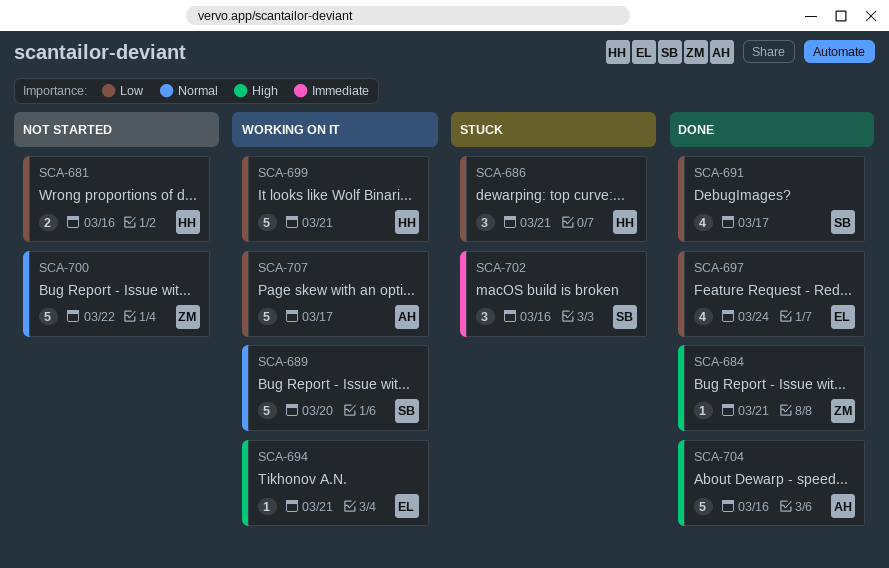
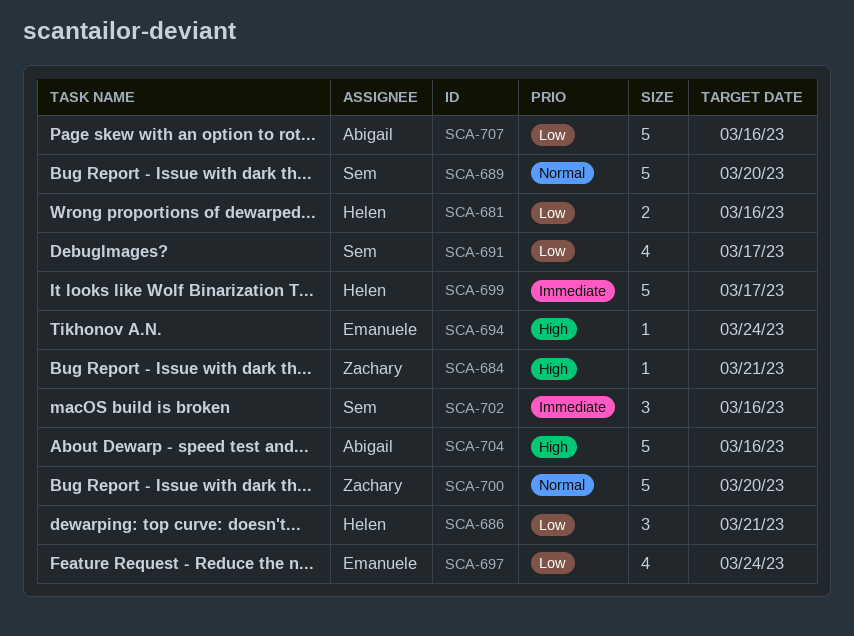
SCA-694, due: Mar 21 -> Mar 24
SCA-699, priority: Low -> Immediate
SCA-699, due: Mar 21 -> Mar 17
SCA-700, due: Mar 22 -> Mar 20
SCA-707, due: Mar 17 -> Mar 16

